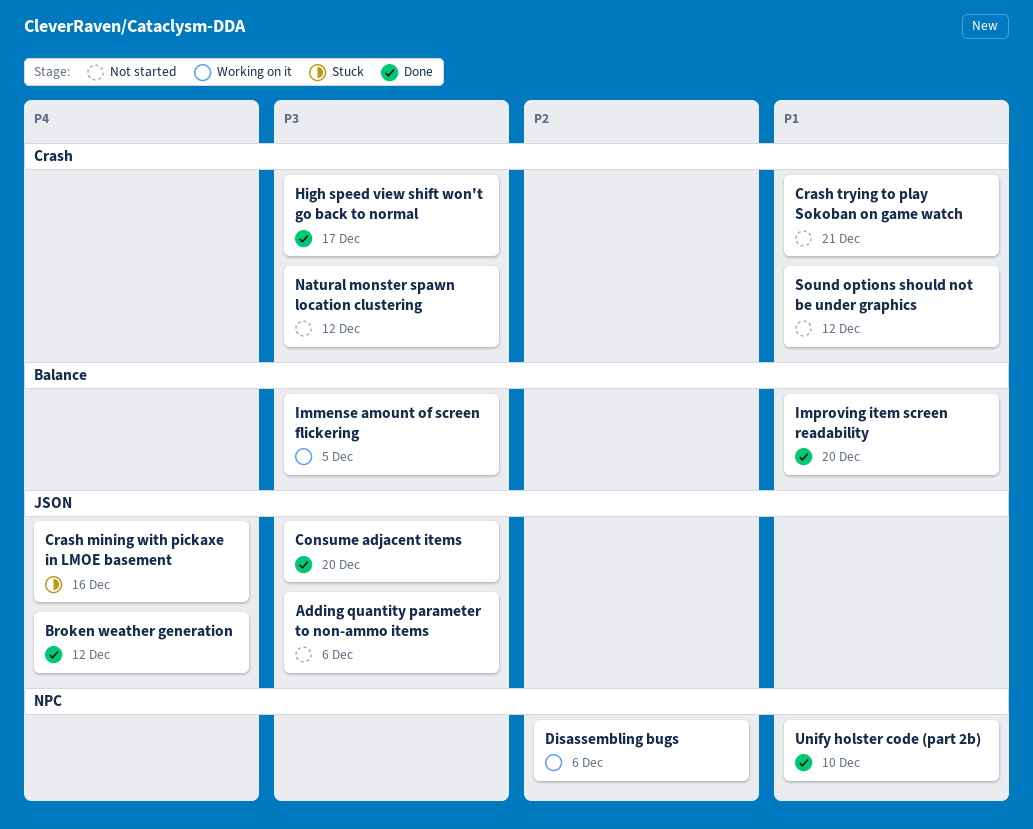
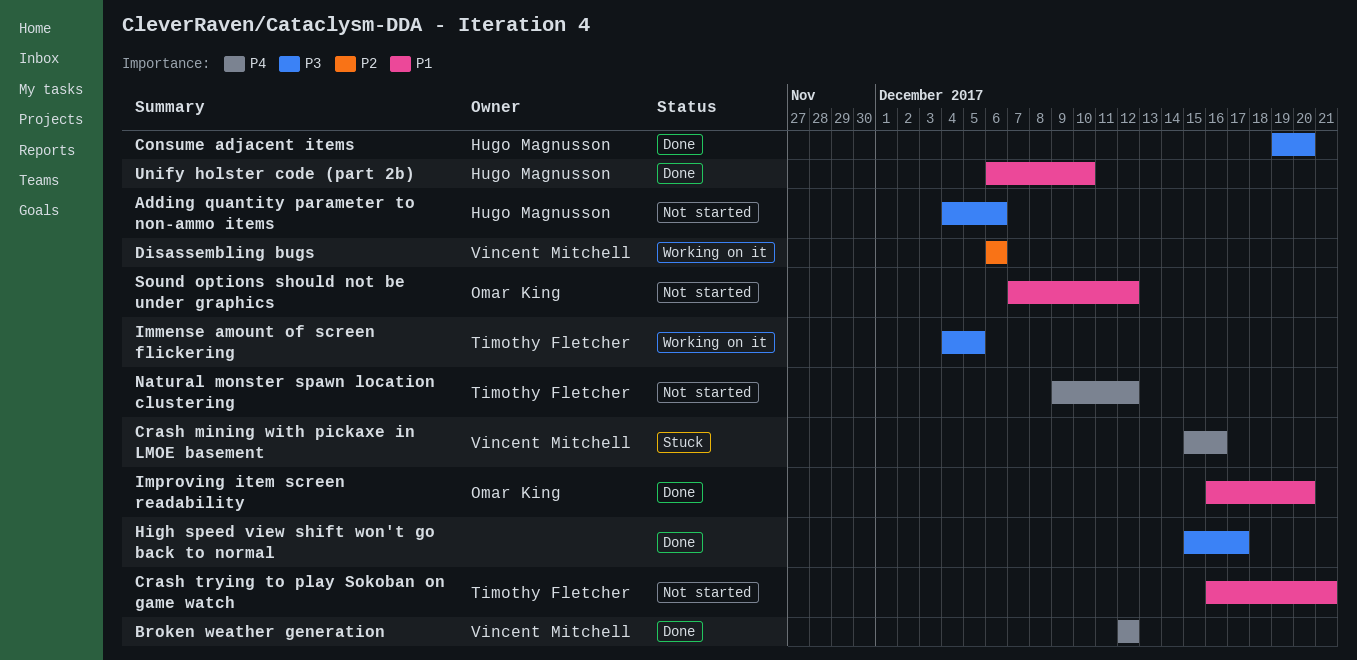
Natural monster spawn location clustering, priority: P3 -> P4

